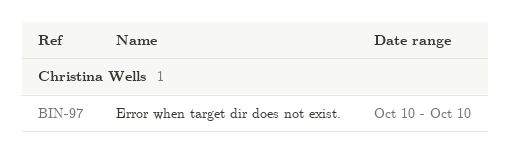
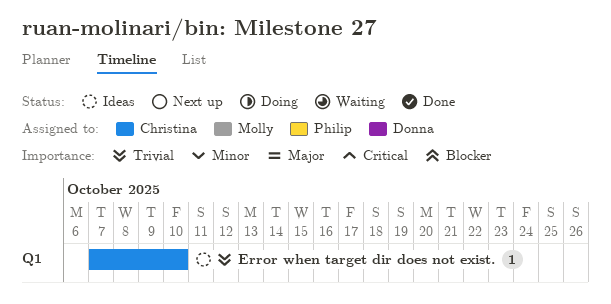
Error when target dir does not exist., start: Oct 10 -> Oct 7

